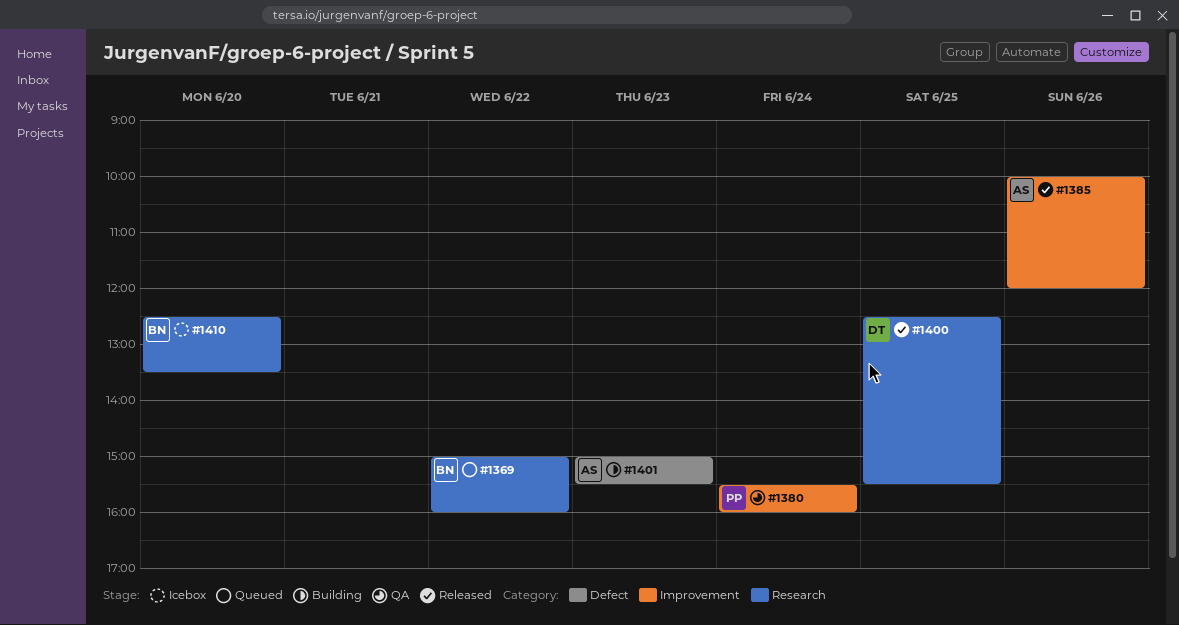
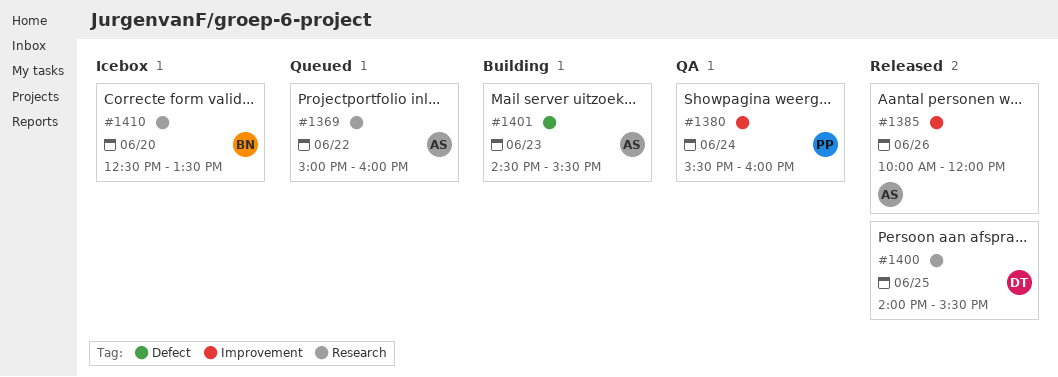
#1369, owner: BN -> AS
#1400, begins: 12:30 -> 14:00
#1401, begins: 15:00 -> 14:30

